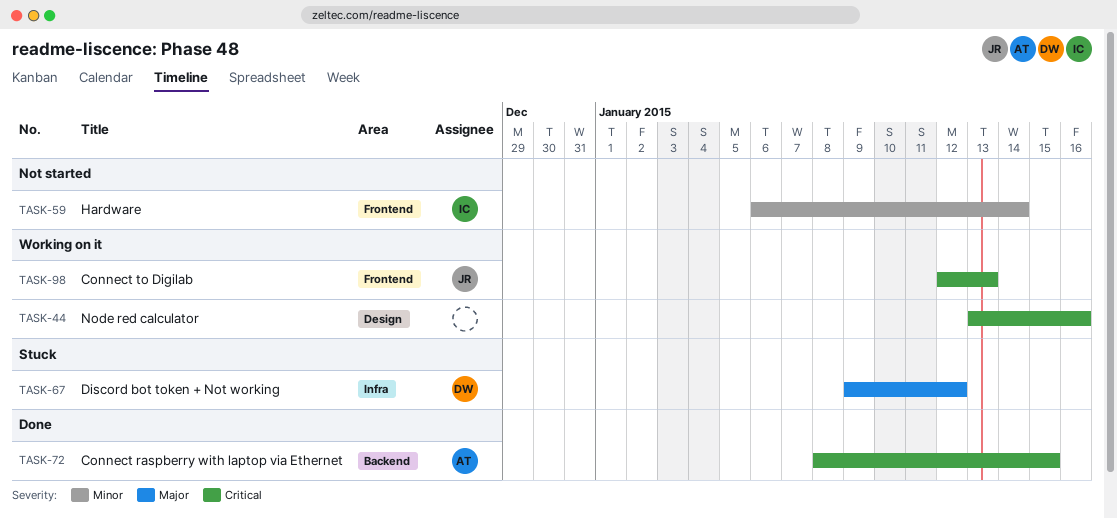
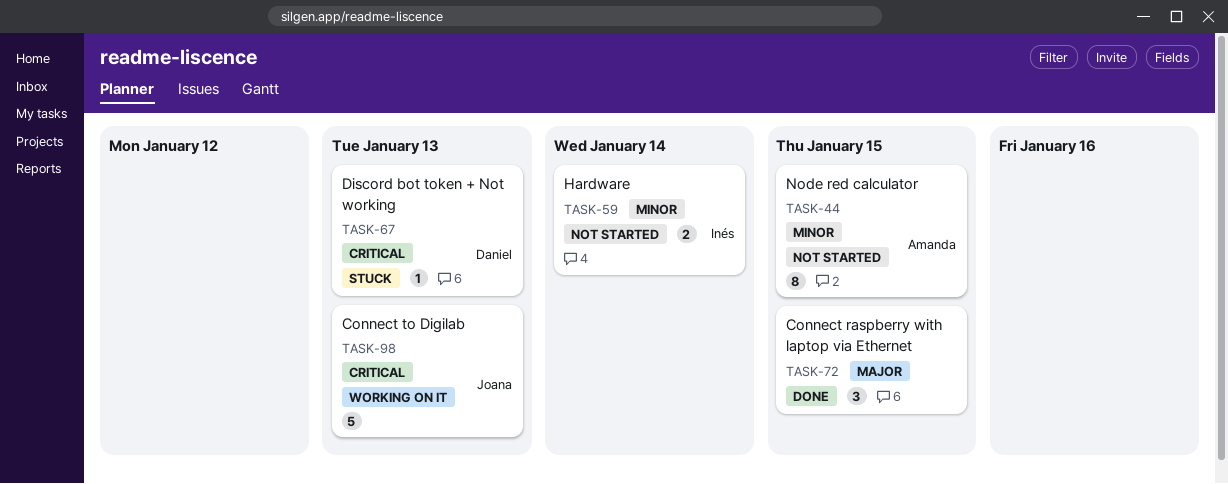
TASK-44, status: Working on it -> Not started
TASK-44, owner: none -> Amanda
TASK-44, priority: Critical -> Minor
TASK-44, due: Jan 16 -> Jan 15
TASK-67, priority: Major -> Critical
TASK-67, due: Jan 12 -> Jan 13
TASK-72, owner: Amanda -> none
TASK-72, priority: Critical -> Major

